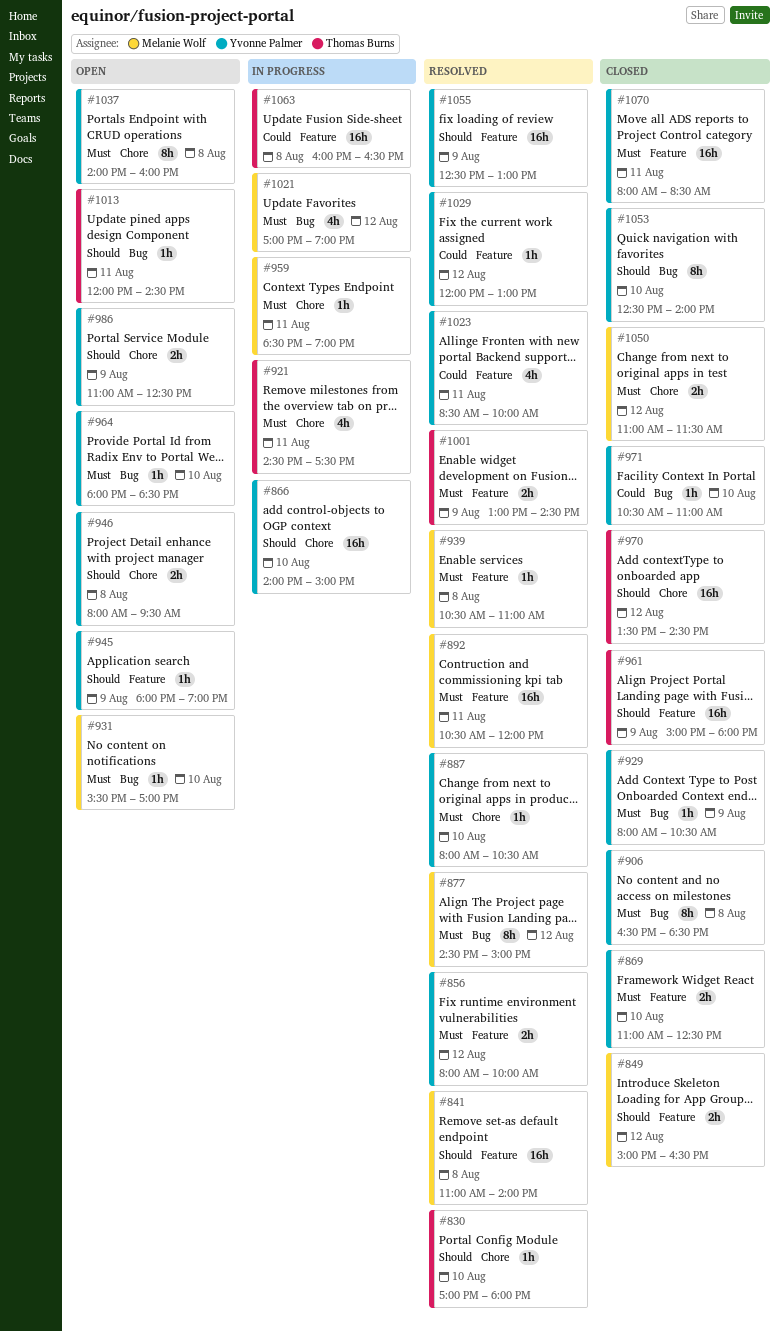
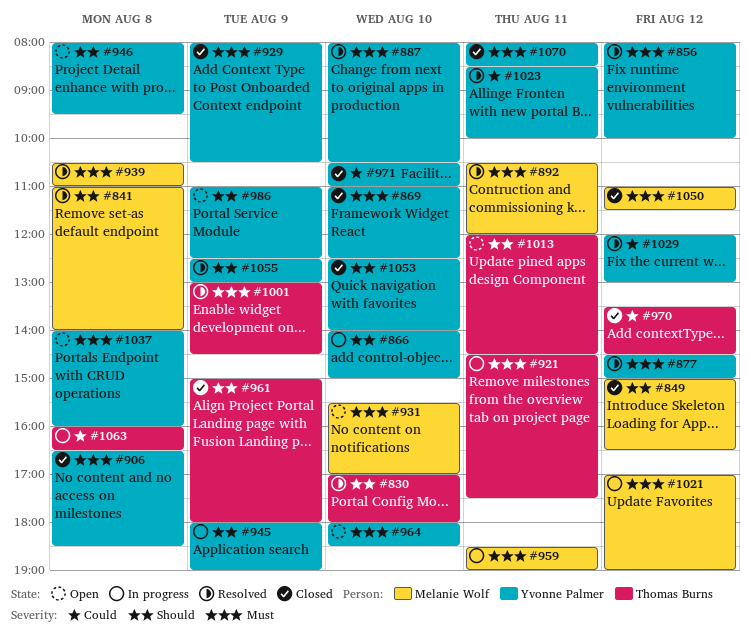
#877, owner: Melanie Wolf -> Yvonne Palmer
#945, status: Open -> In progress
#970, priority: Should -> Could

